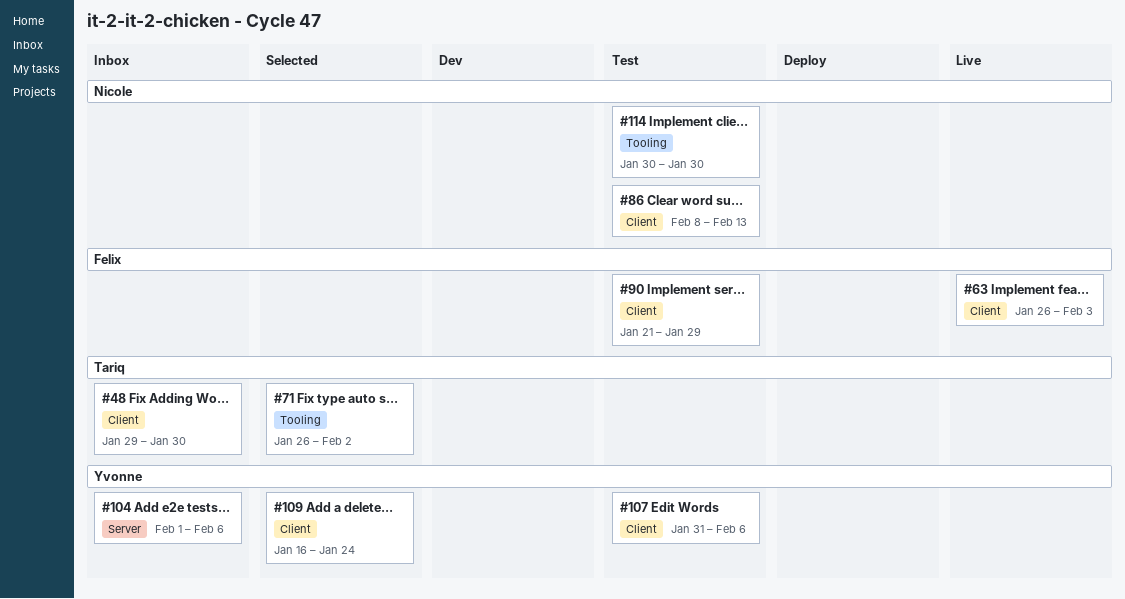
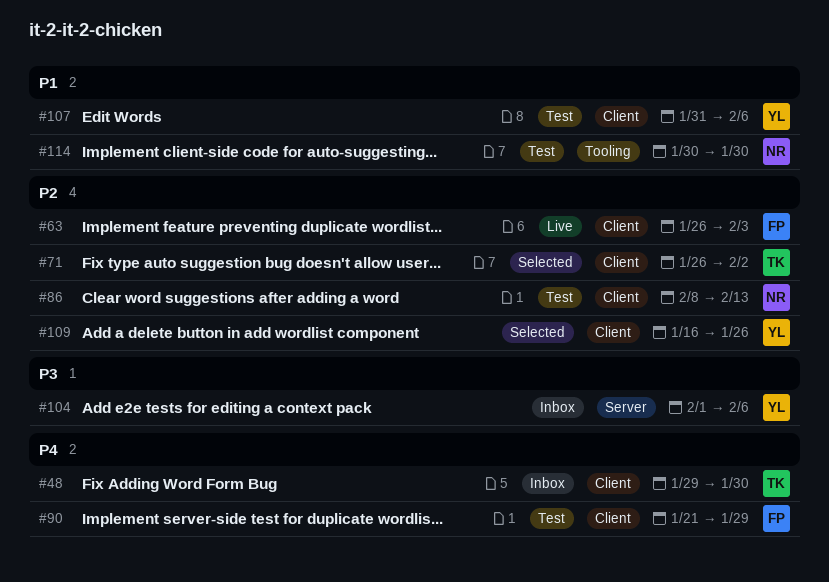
#71, label: Tooling -> Client
#109, due: Jan 24 -> Jan 26

